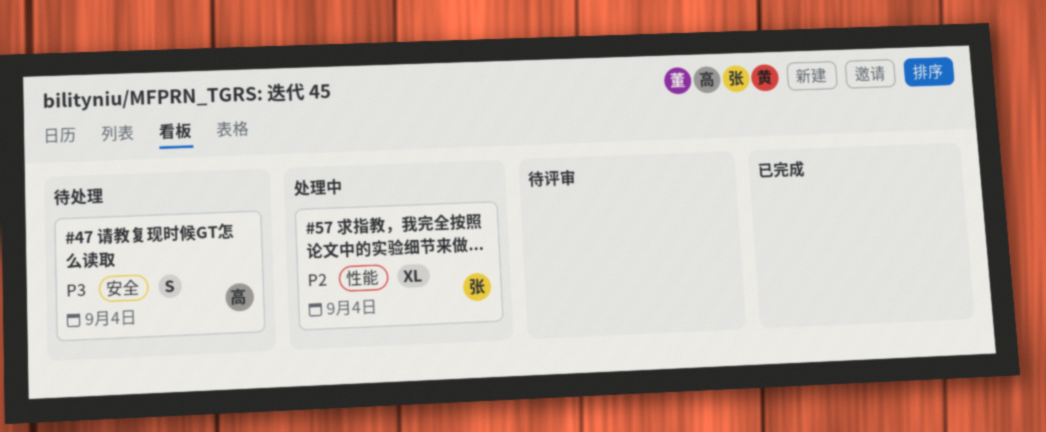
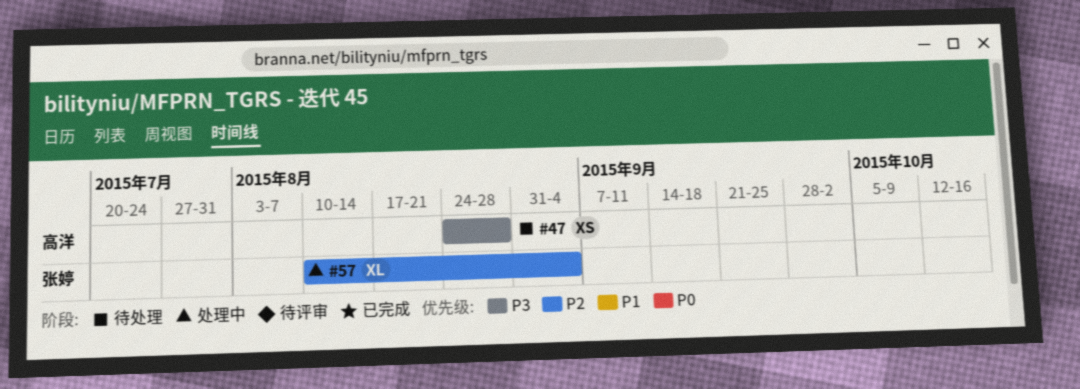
#47, estimate: S -> XS
#47, due: Sep 4 -> Aug 28

